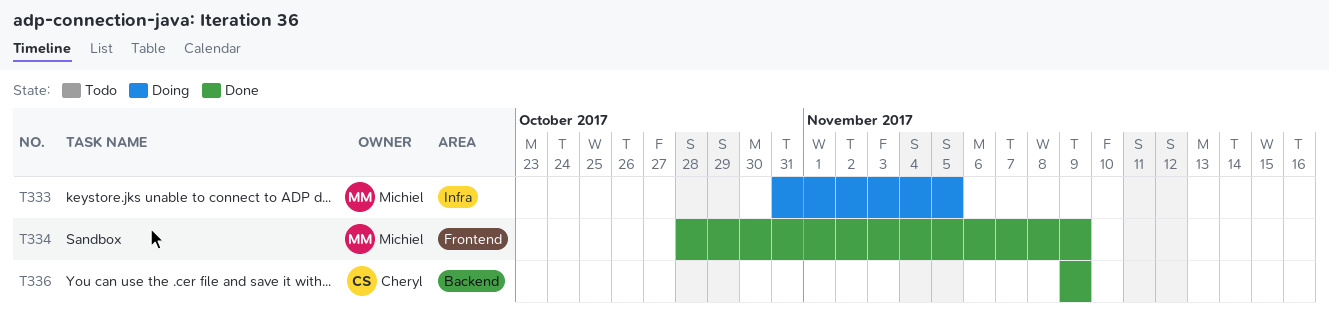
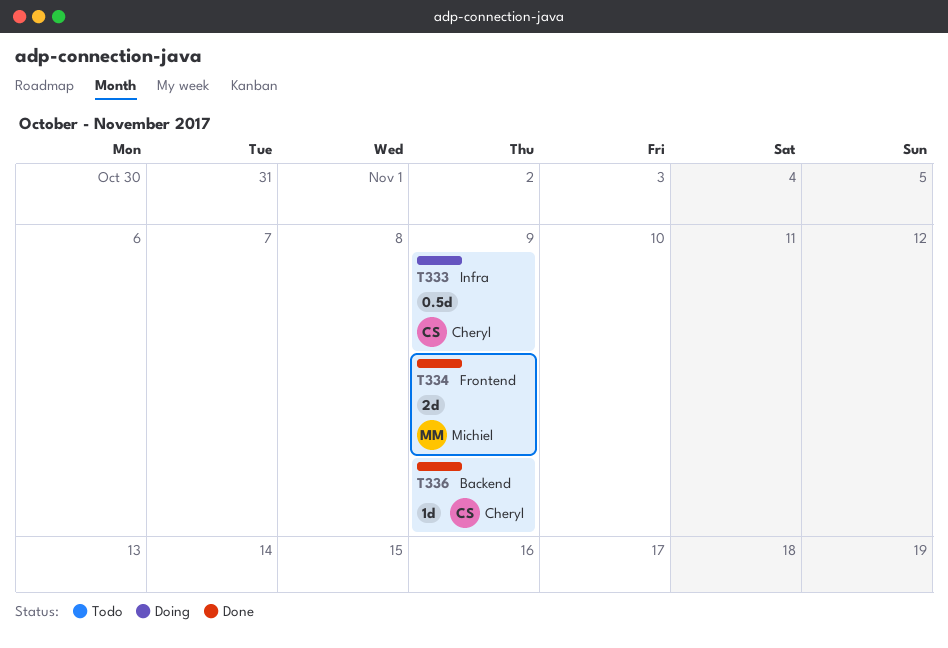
T333, owner: Michiel -> Cheryl
T333, due: Nov 5 -> Nov 9

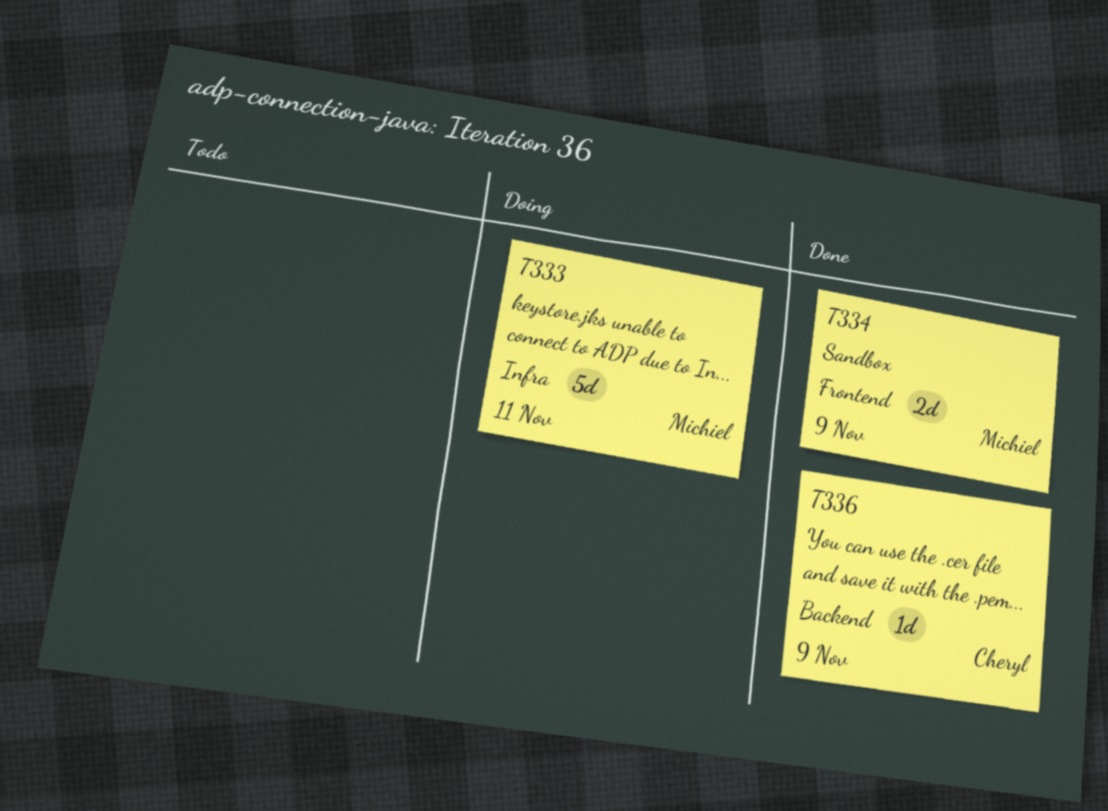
T333, owner: Cheryl -> Michiel
T333, estimate: 0.5d -> 5d
T333, due: Nov 9 -> Nov 11

